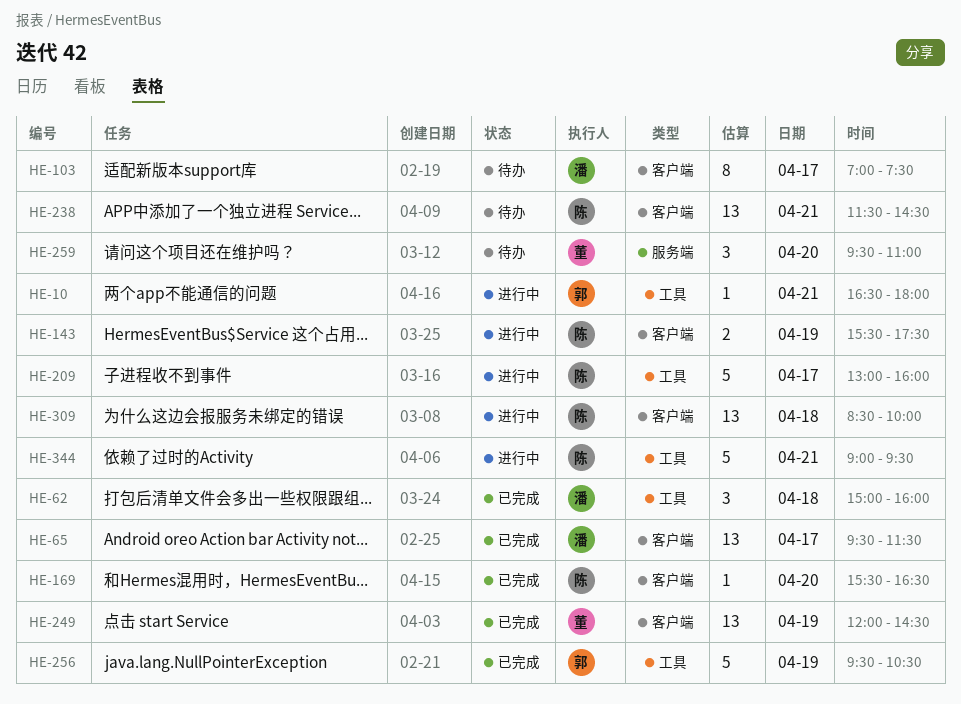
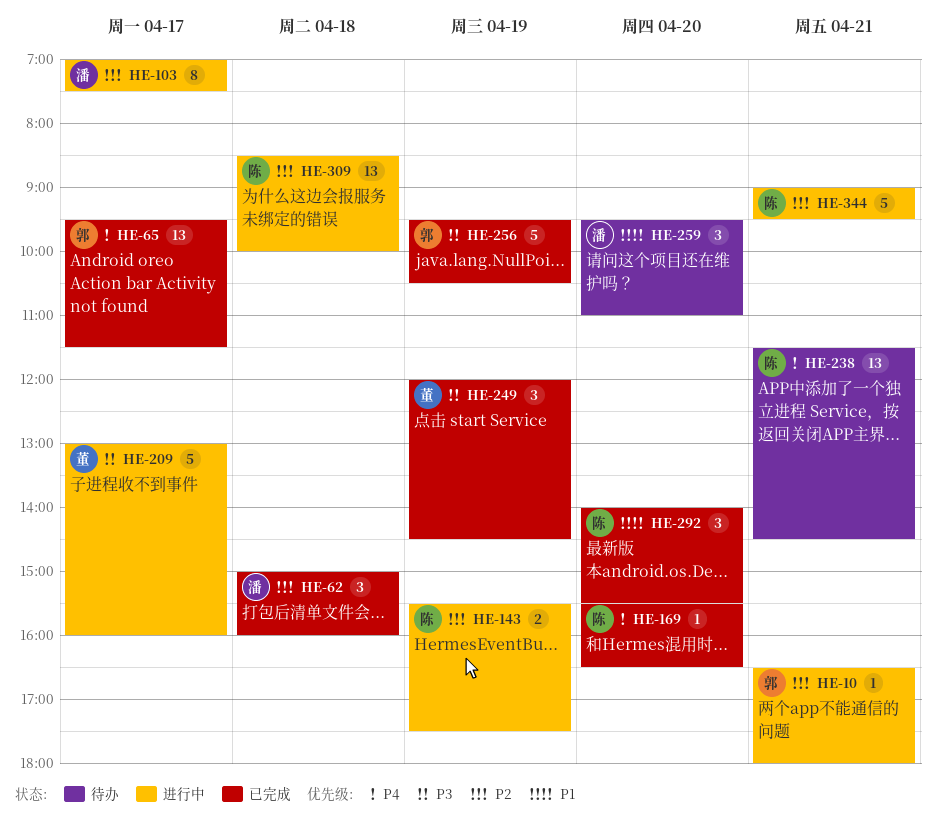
HE-65, owner: 潘 -> 郭
HE-103, status: 待办 -> 进行中
HE-209, owner: 陈 -> 董
HE-249, estimate: 13 -> 3
HE-259, owner: 董 -> 潘
HE-292: none -> present

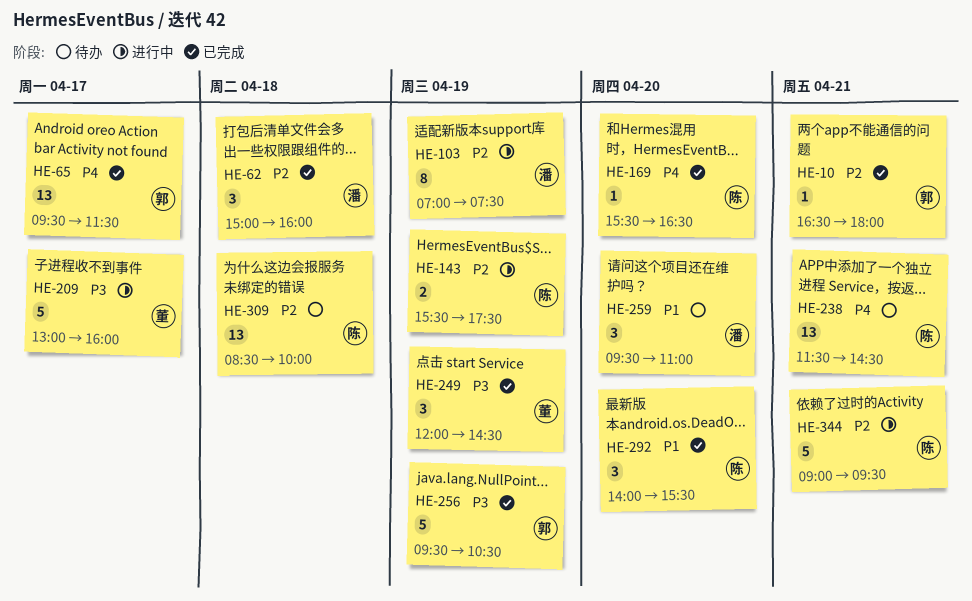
HE-10, status: 进行中 -> 已完成
HE-103, day: Apr 17 -> Apr 19
HE-309, status: 进行中 -> 待办

